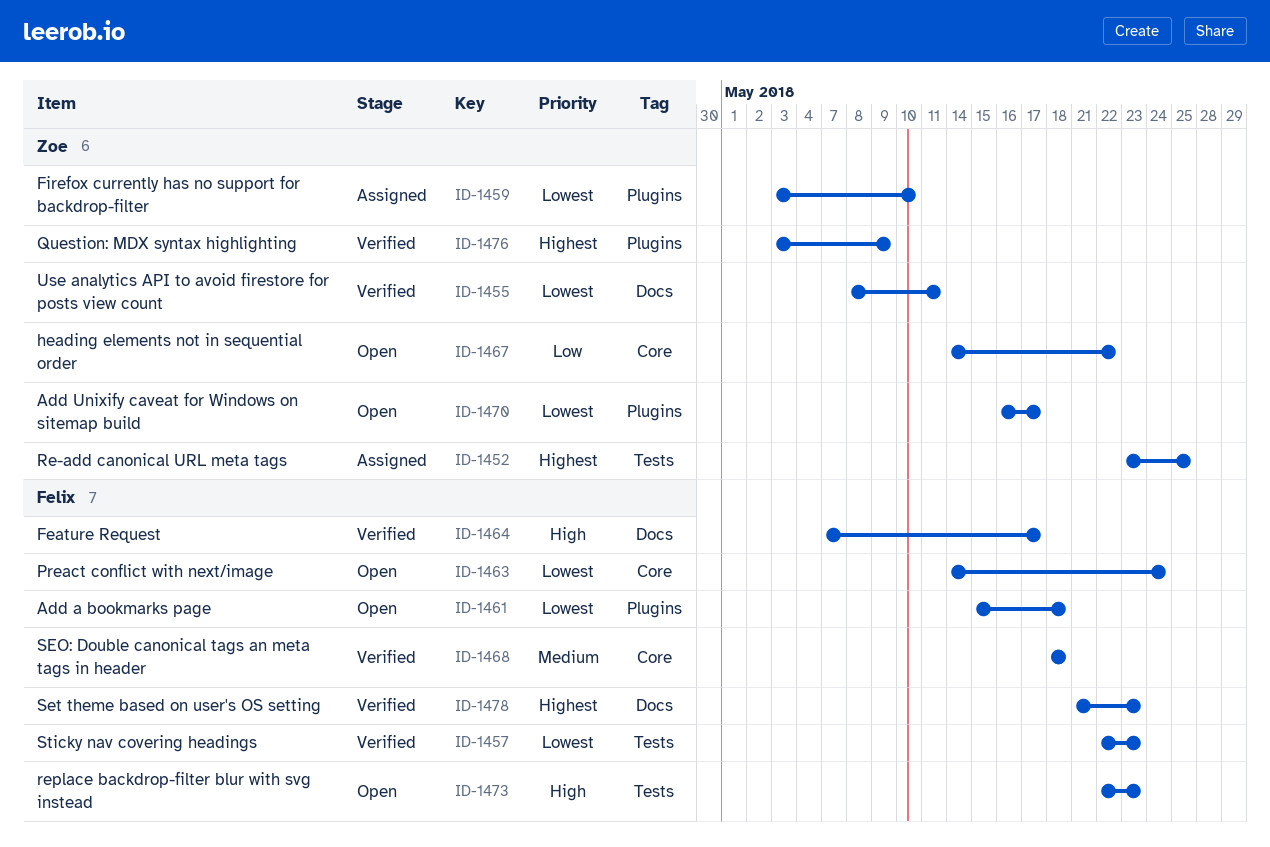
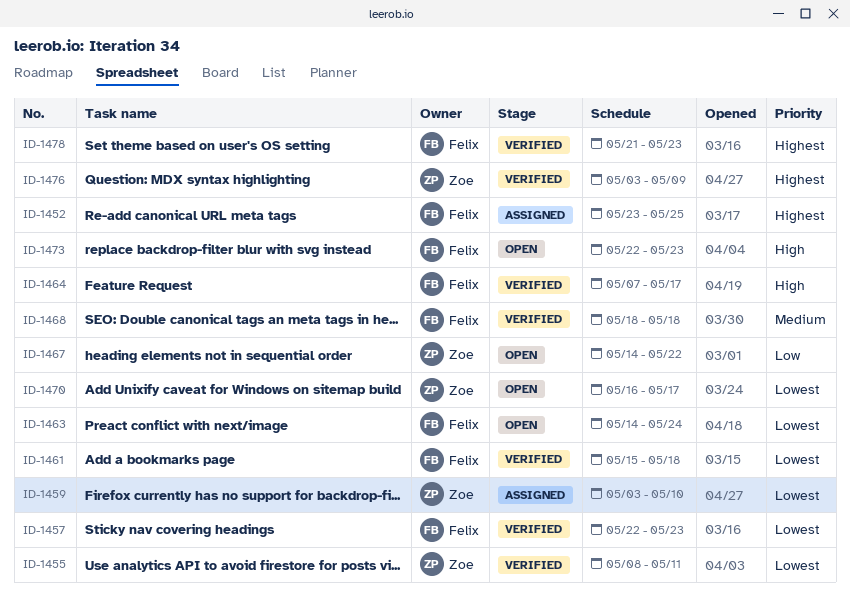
ID-1452, owner: Zoe -> Felix
ID-1461, status: Open -> Verified

